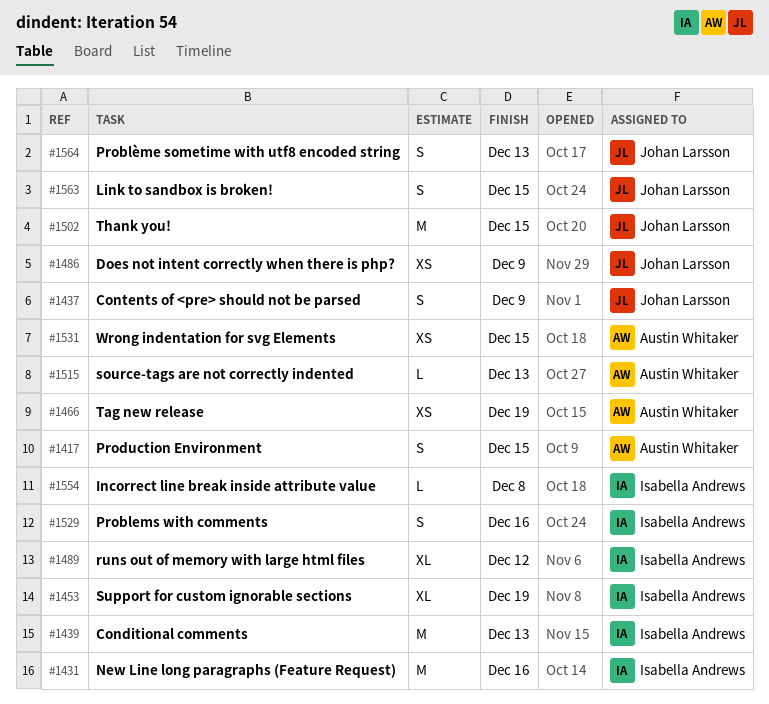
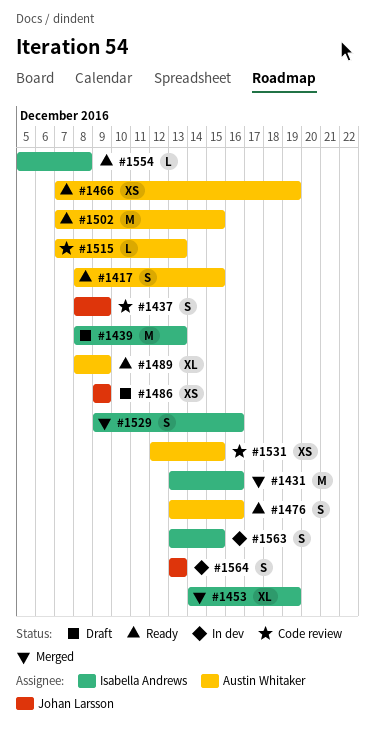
#1476: none -> present
#1489, owner: Isabella Andrews -> Austin Whitaker
#1489, due: Dec 12 -> Dec 9
#1502, owner: Johan Larsson -> Austin Whitaker
#1563, owner: Johan Larsson -> Isabella Andrews

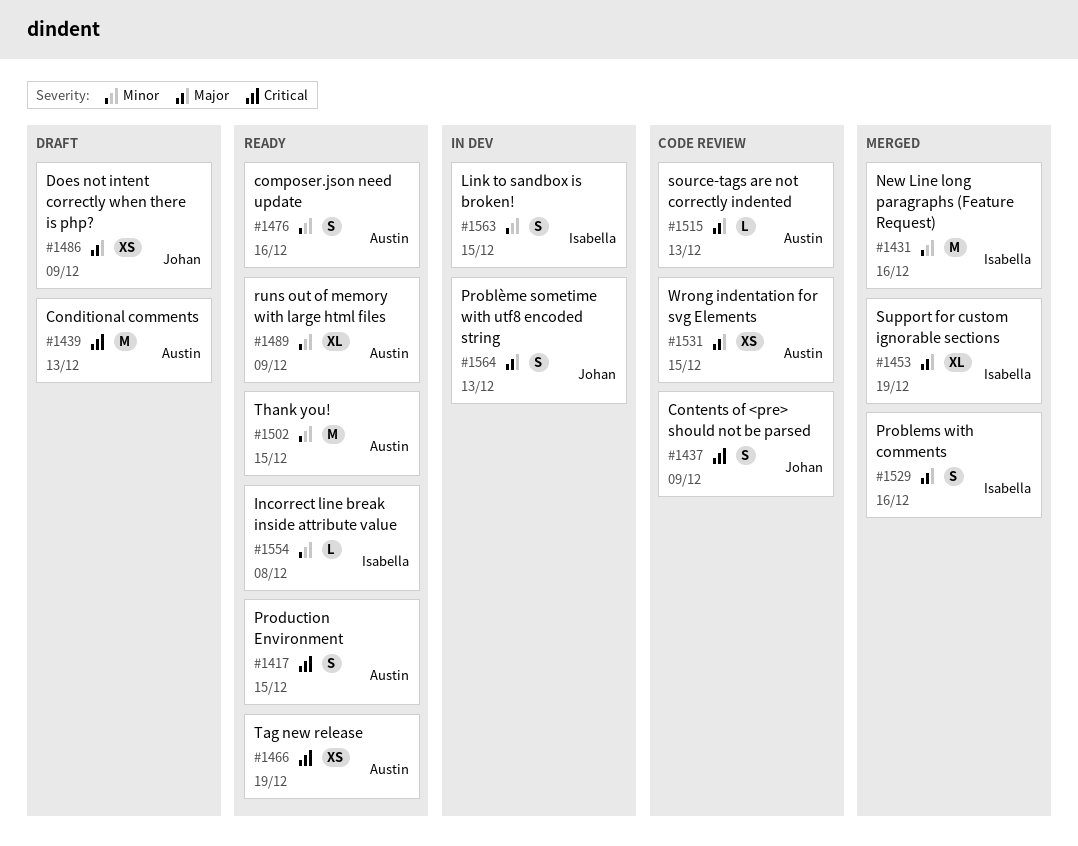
#1439, owner: Isabella Andrews -> Austin Whitaker

